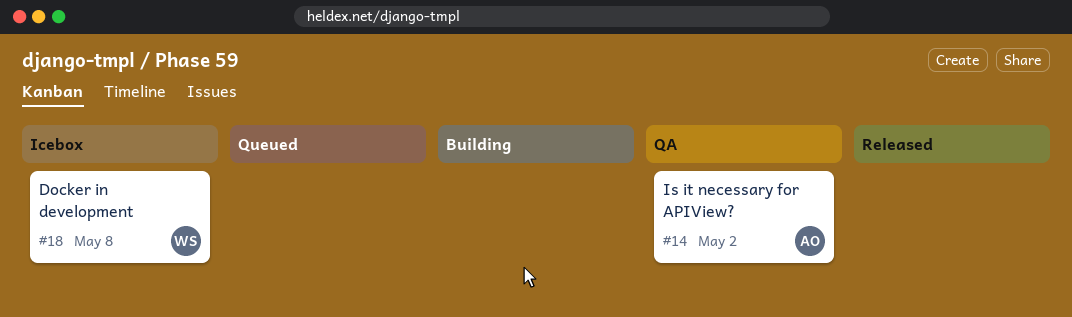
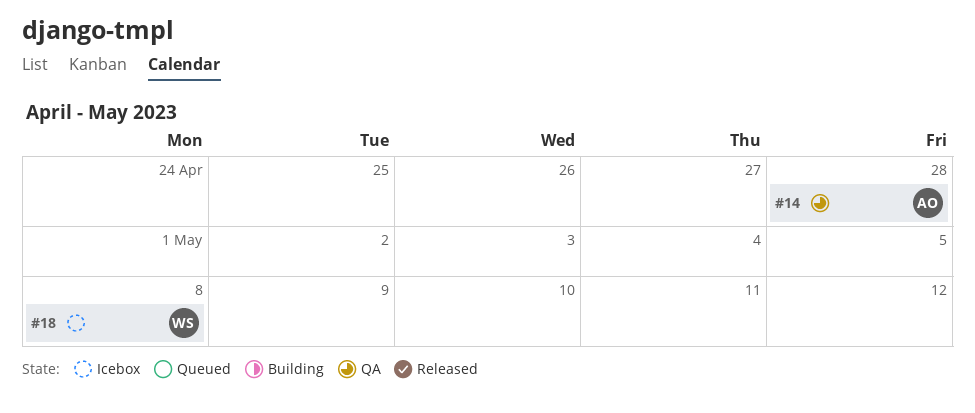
#14, due: May 2 -> Apr 28

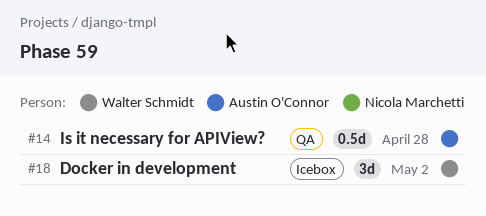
#18, due: May 8 -> May 2

